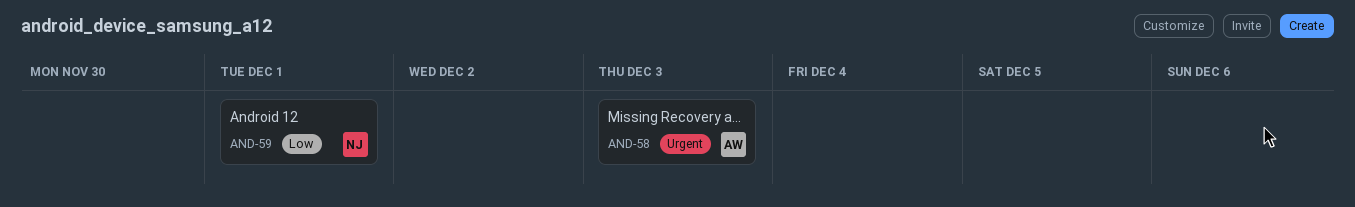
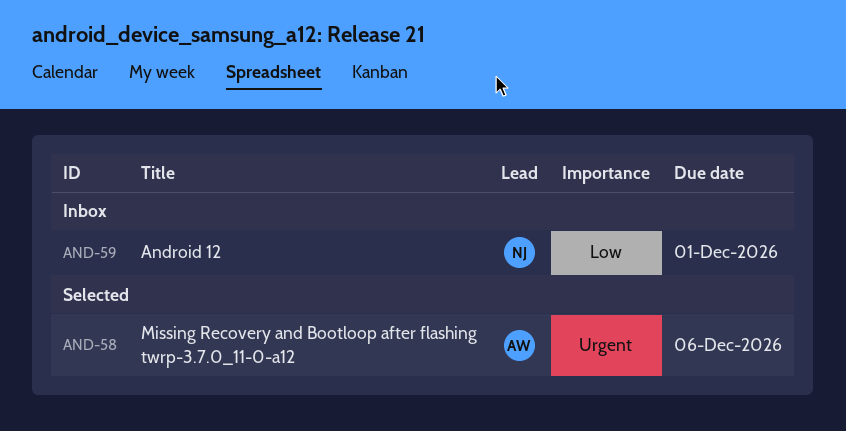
AND-58, due: Dec 3 -> Dec 6

